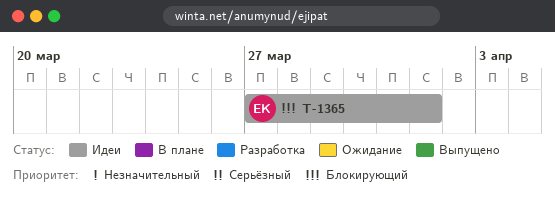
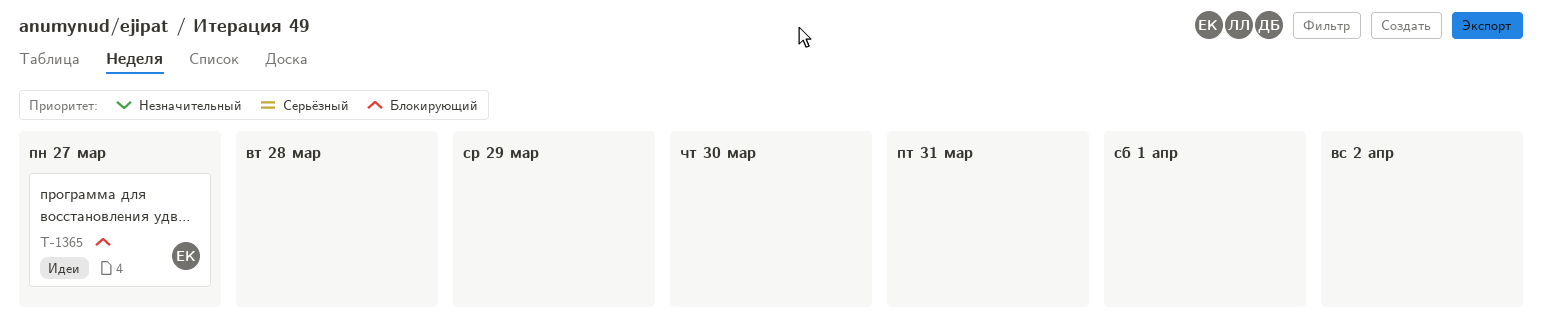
T-1365, due: Apr 1 -> Mar 27

